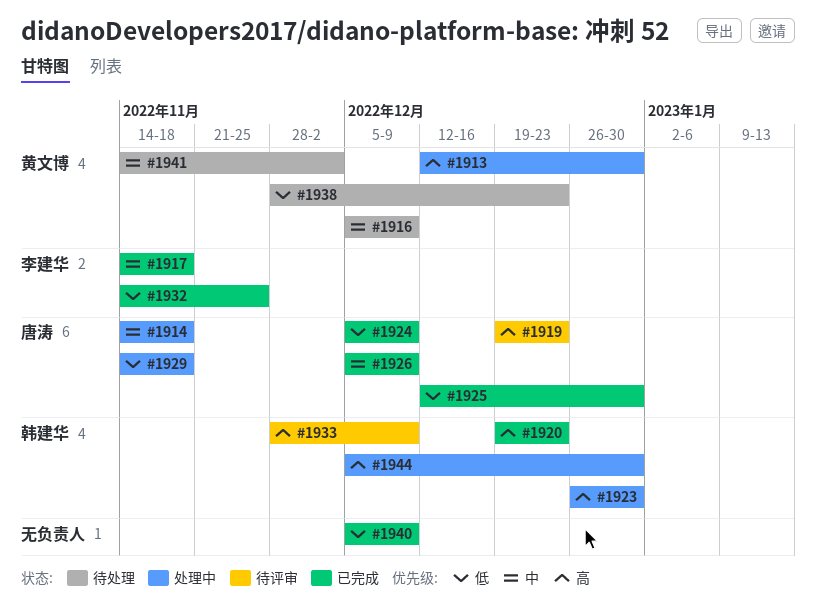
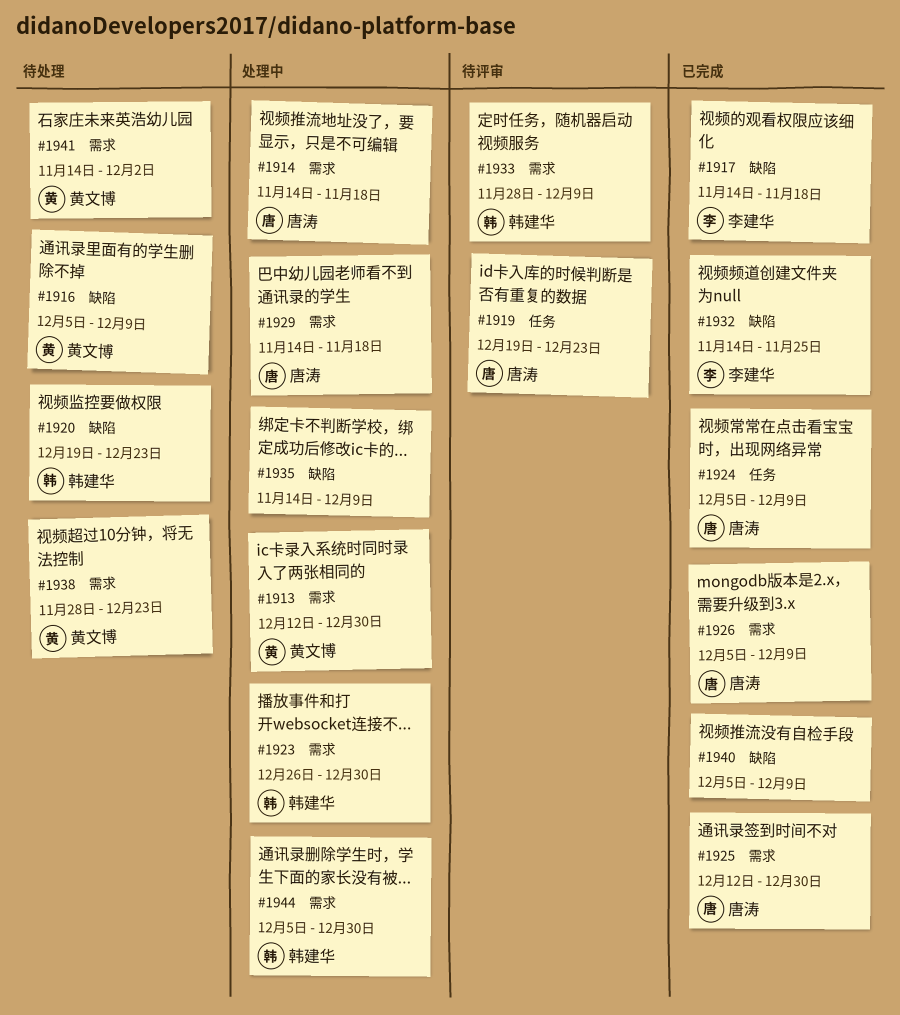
#1920, status: 已完成 -> 待处理
#1935: none -> present

